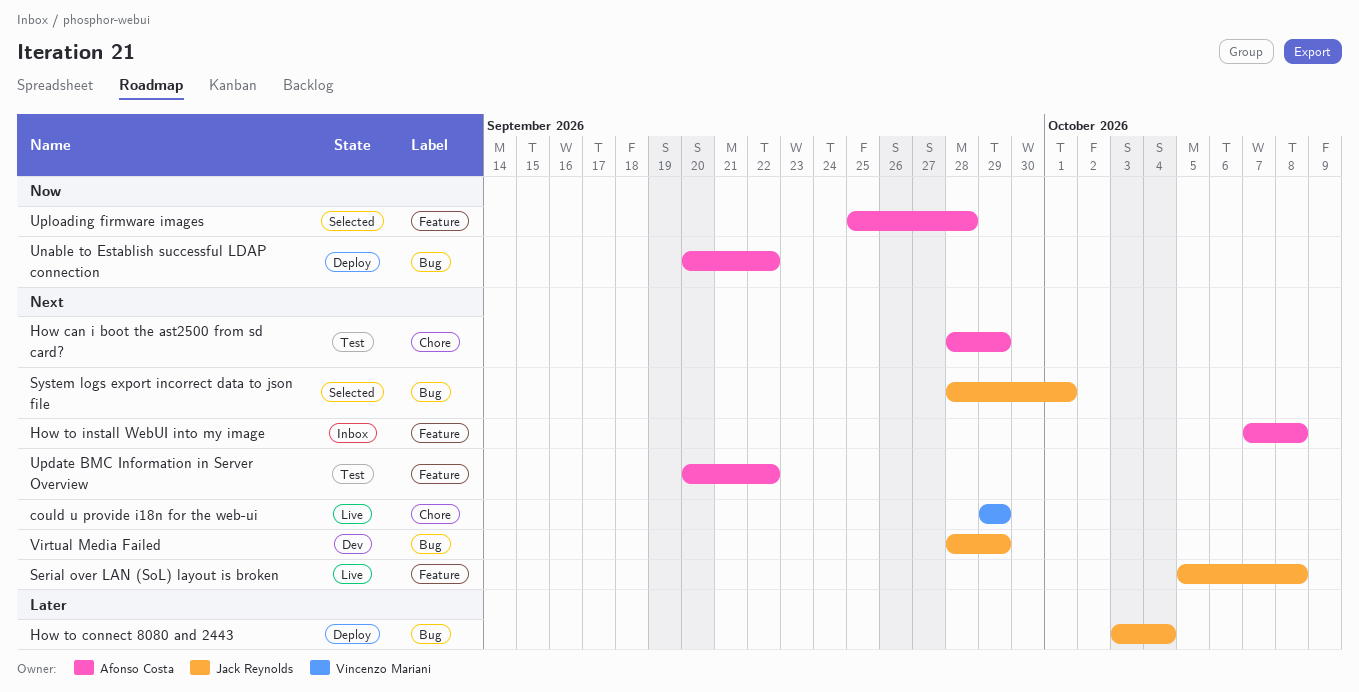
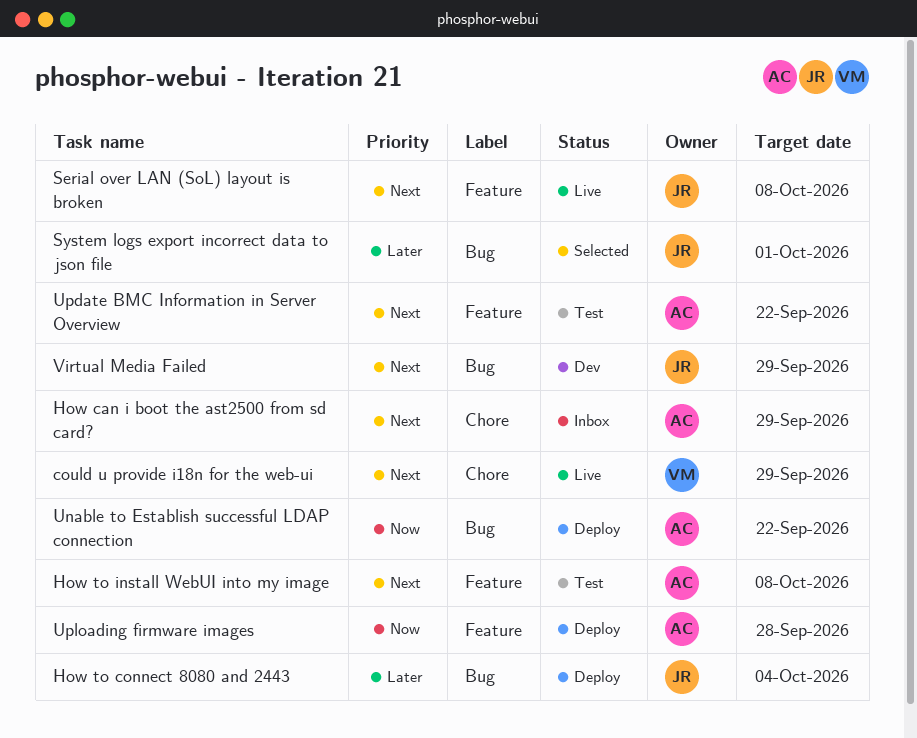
How can i boot the ast2500 from sd card?, status: Test -> Inbox
How to install WebUI into my image, status: Inbox -> Test
System logs export incorrect data to json file, priority: Next -> Later
Uploading firmware images, status: Selected -> Deploy

